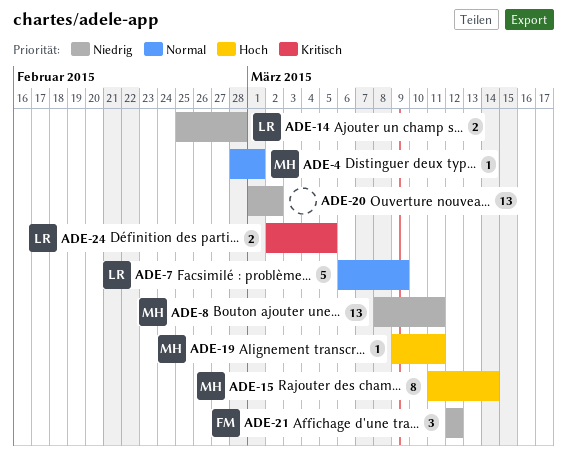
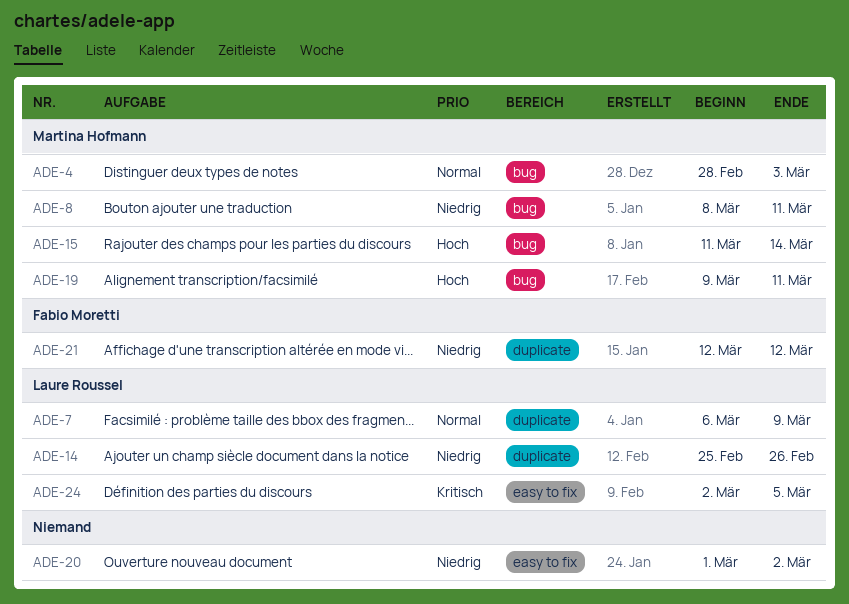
ADE-4, due: Mar 1 -> Mar 3
ADE-14, due: Feb 28 -> Feb 26

